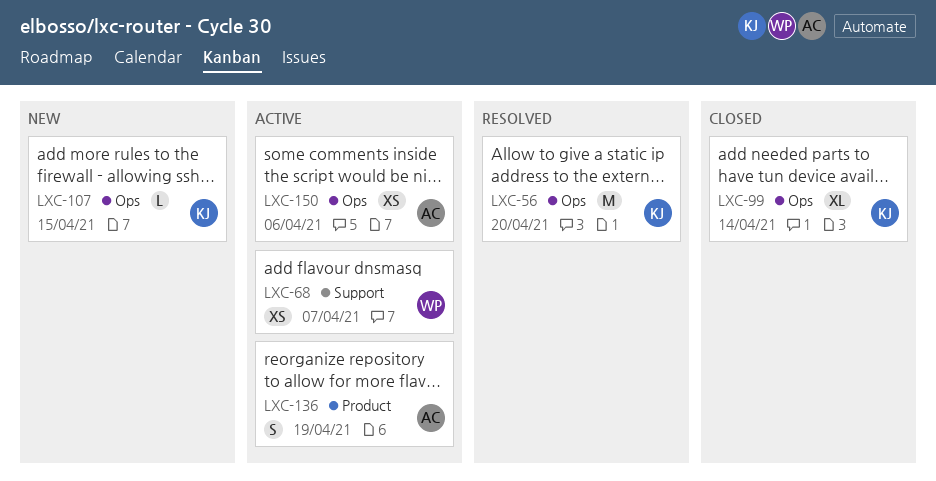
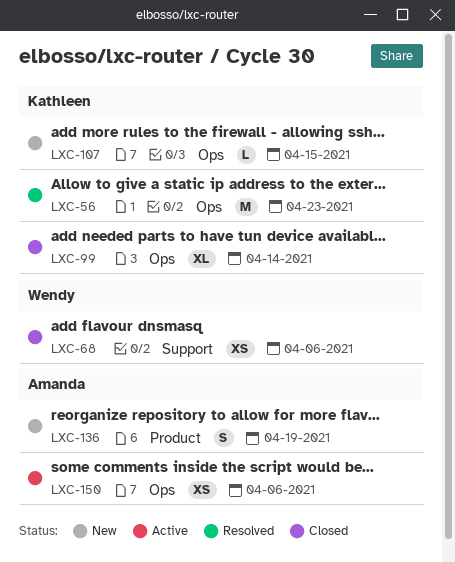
LXC-56, due: Apr 20 -> Apr 23
LXC-68, status: Active -> Closed
LXC-68, due: Apr 7 -> Apr 6
LXC-136, status: Active -> New

